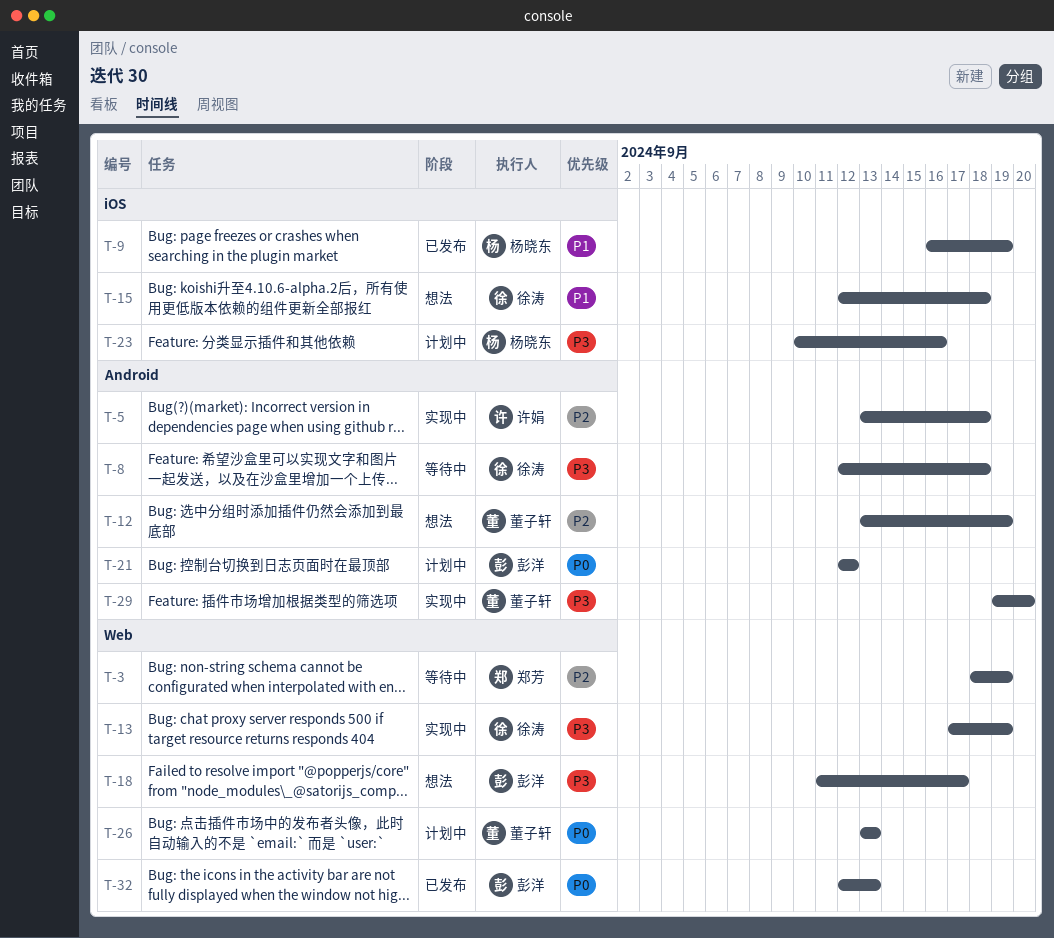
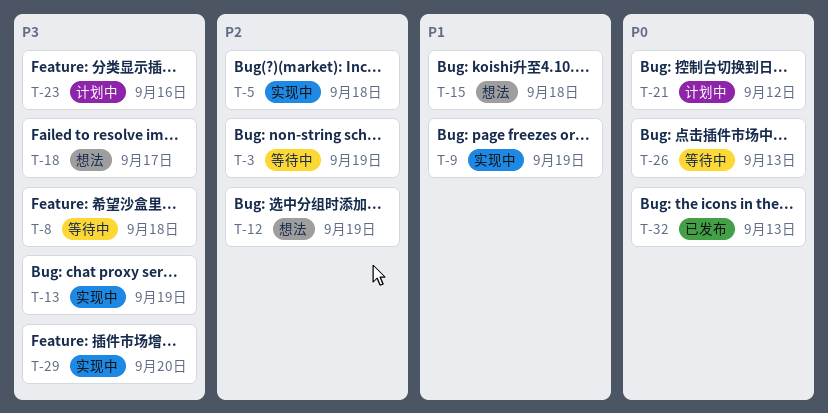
T-9, status: 已发布 -> 实现中
T-26, status: 计划中 -> 等待中

